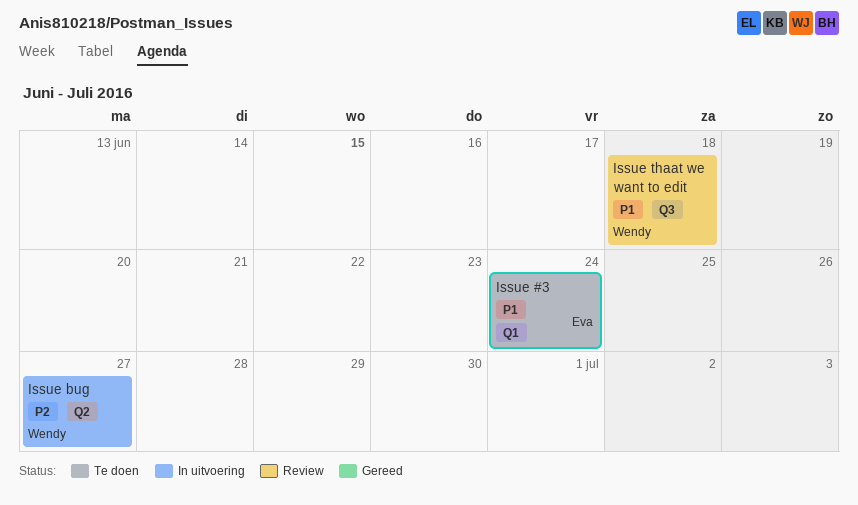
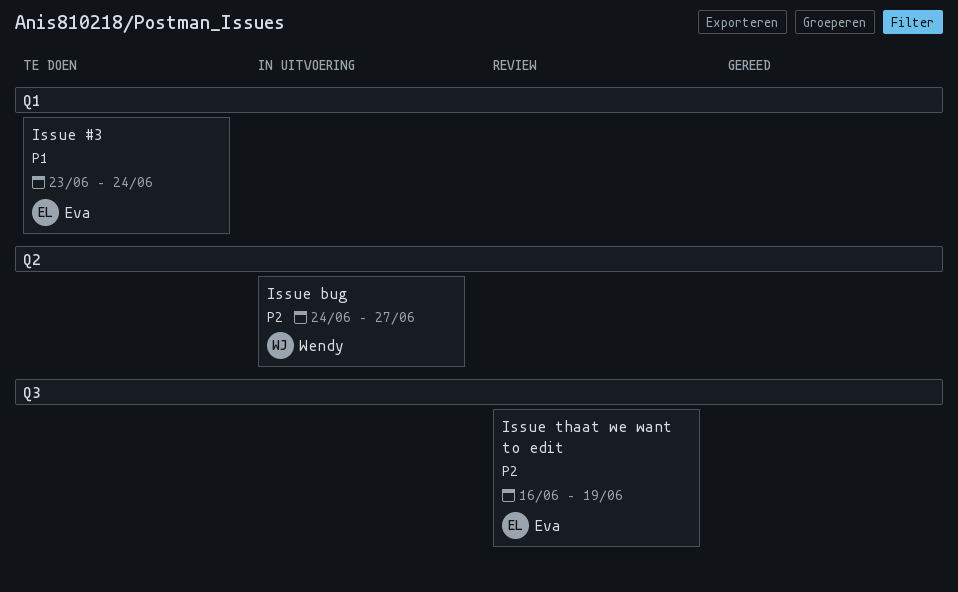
Issue thaat we want to edit, owner: Wendy -> Eva
Issue thaat we want to edit, priority: P1 -> P2
Issue thaat we want to edit, due: Jun 18 -> Jun 19

